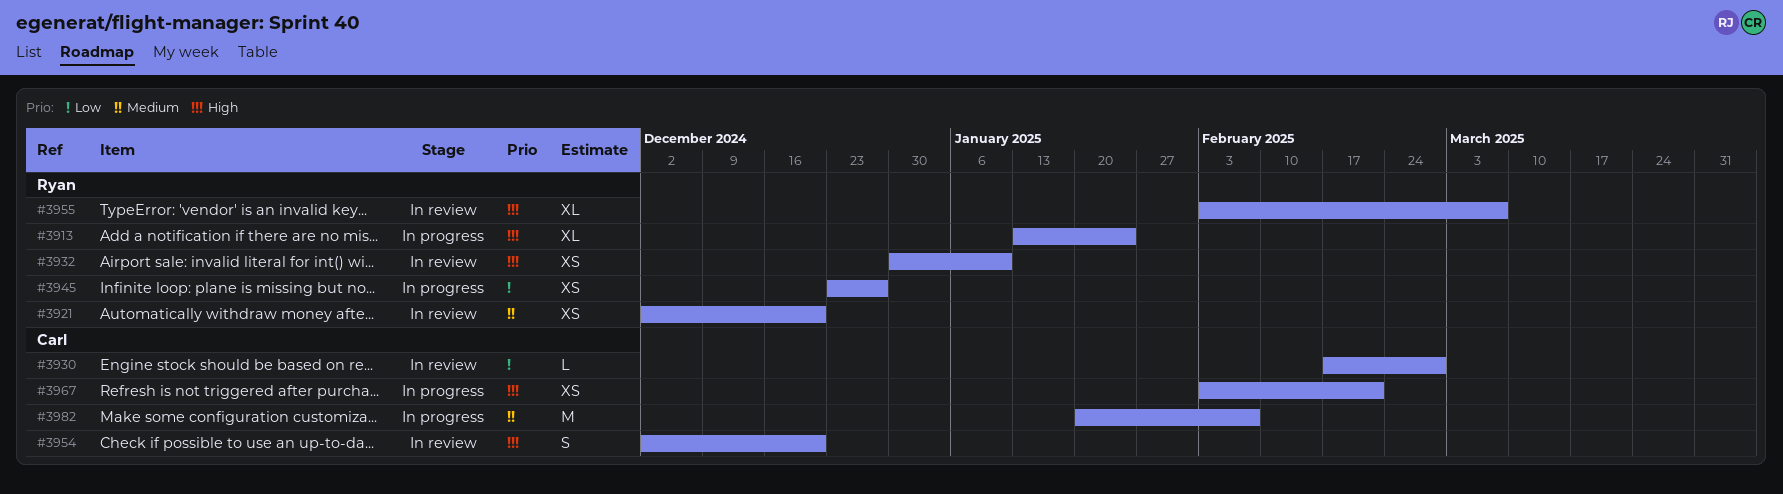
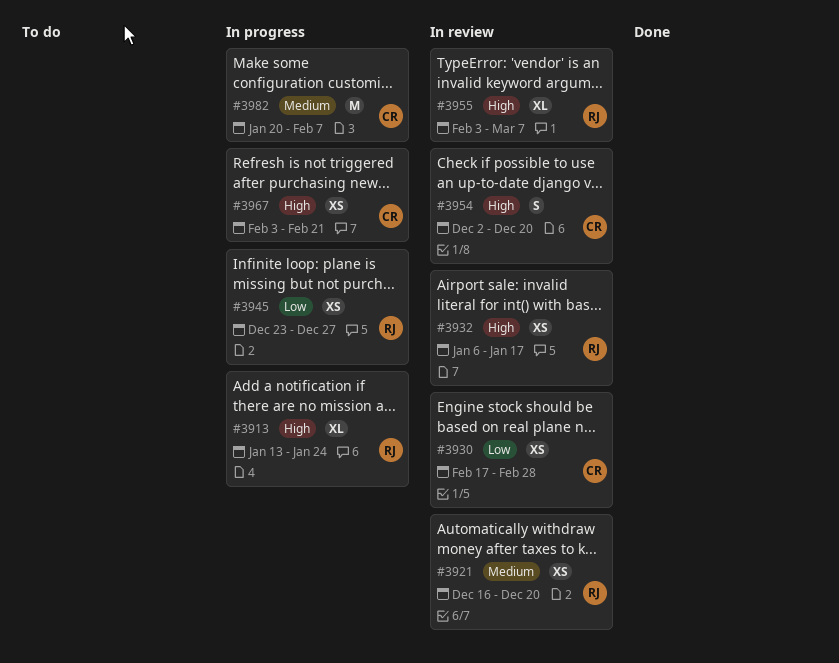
#3921, start: Dec 2 -> Dec 16
#3930, estimate: L -> XS
#3932, start: Dec 30 -> Jan 6
#3932, due: Jan 10 -> Jan 17

